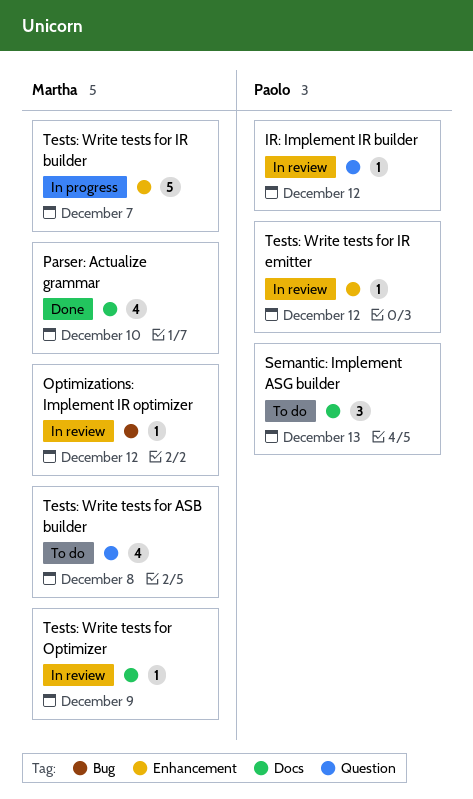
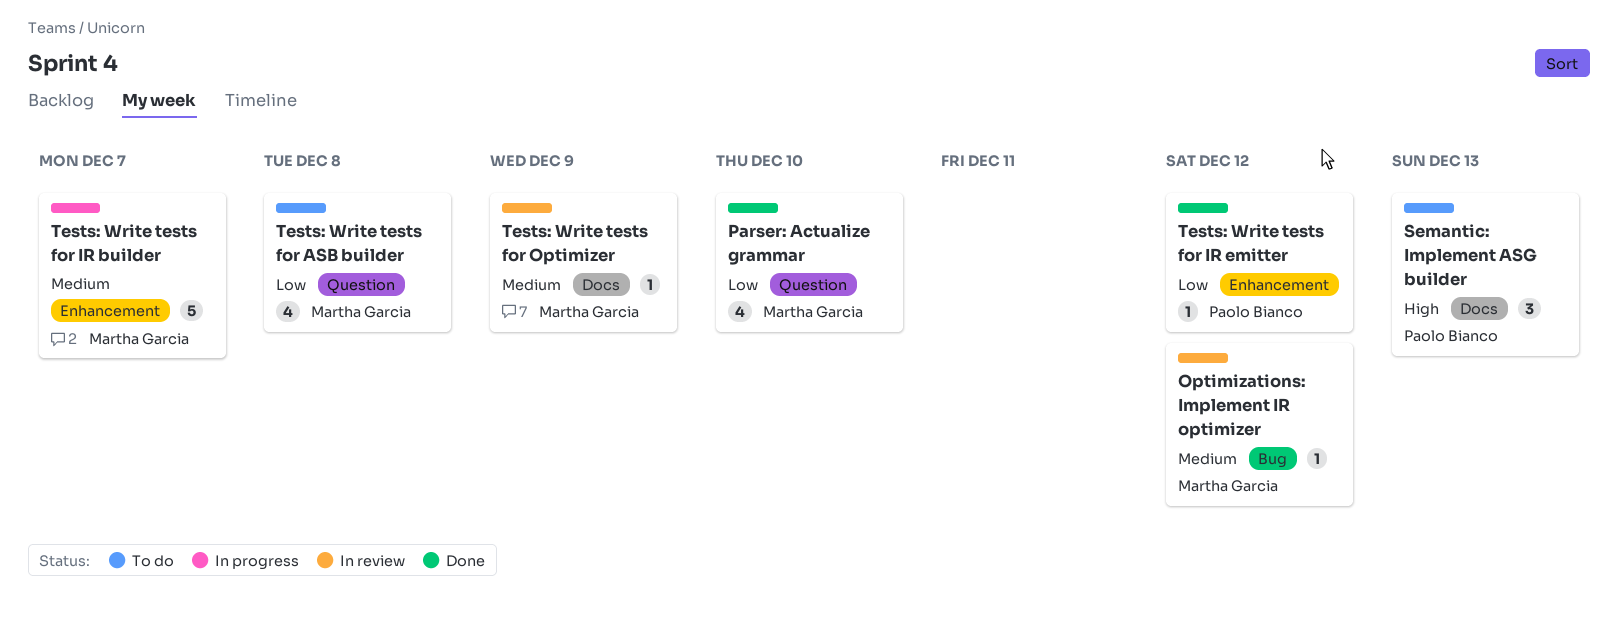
IR: Implement IR builder: present -> none
Parser: Actualize grammar, label: Docs -> Question
Tests: Write tests for IR emitter, status: In review -> Done

